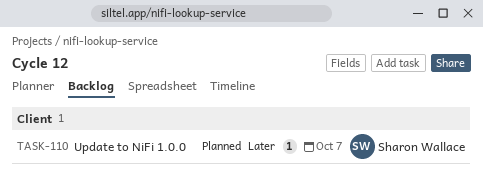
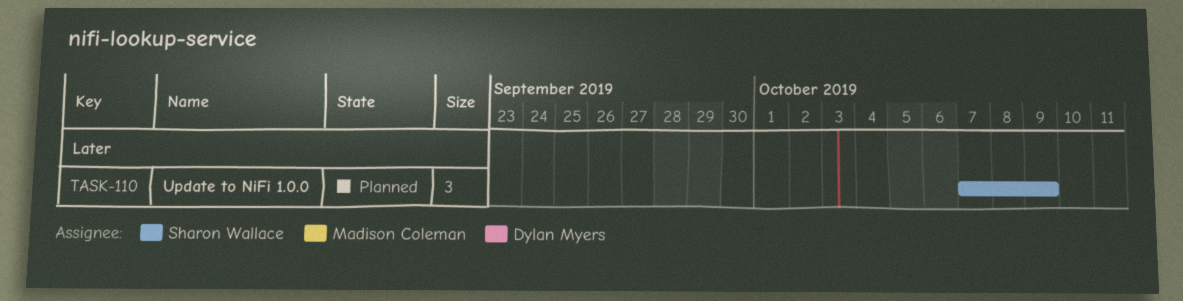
TASK-110, estimate: 1 -> 3
TASK-110, due: Oct 7 -> Oct 9

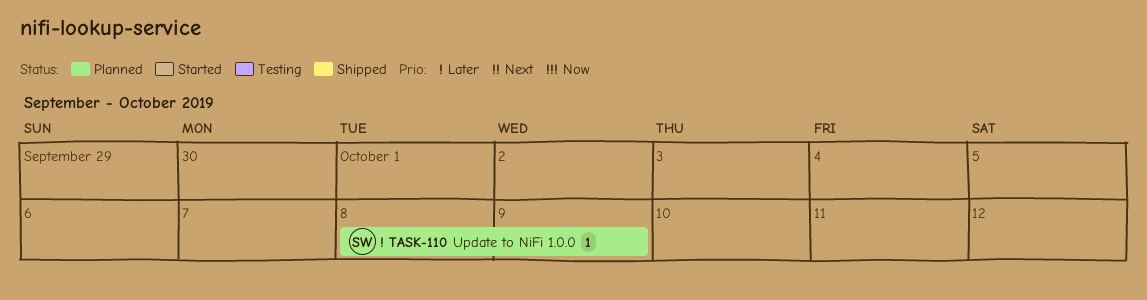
TASK-110, estimate: 3 -> 1
TASK-110, start: Oct 7 -> Oct 8

